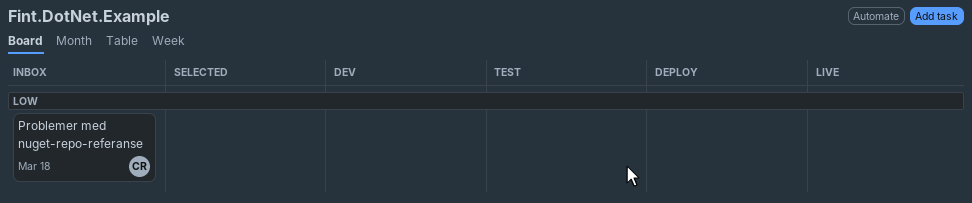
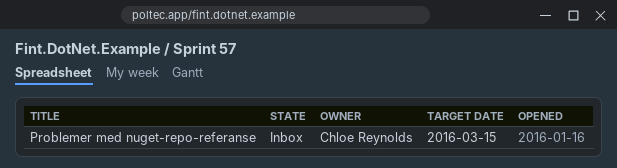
Problemer med nuget-repo-referanse, due: Mar 18 -> Mar 15

